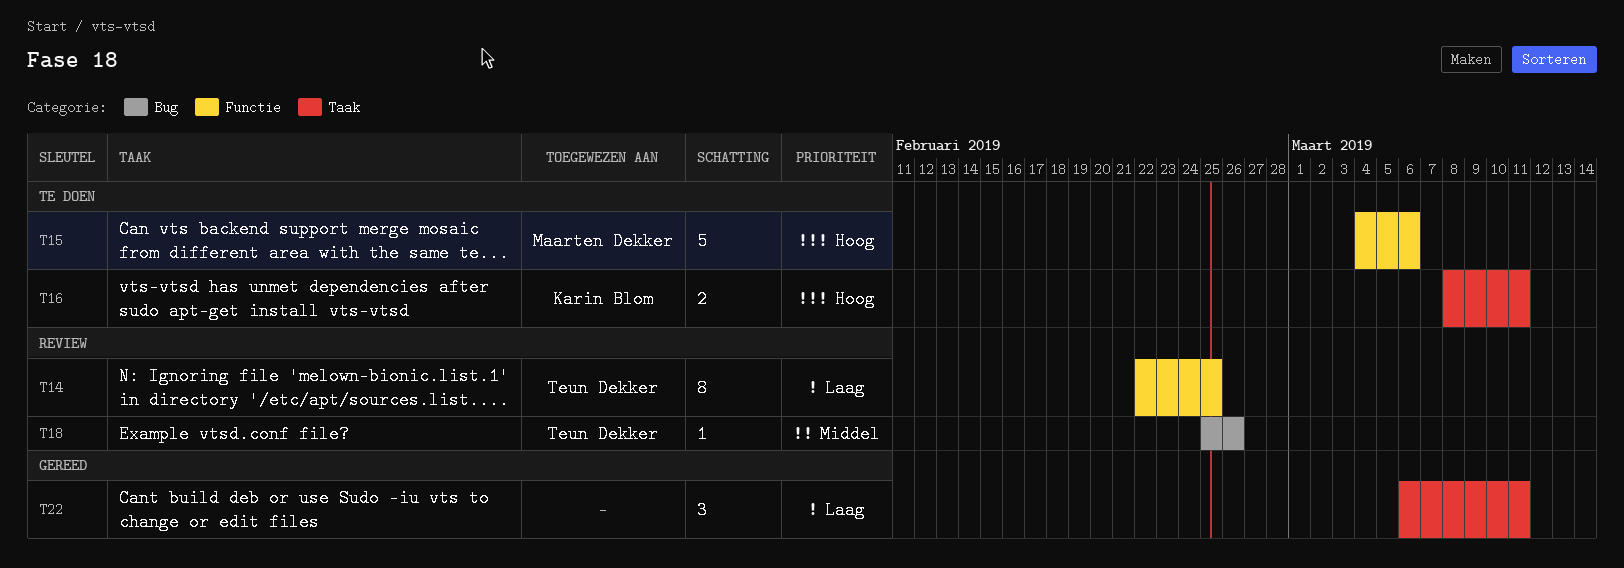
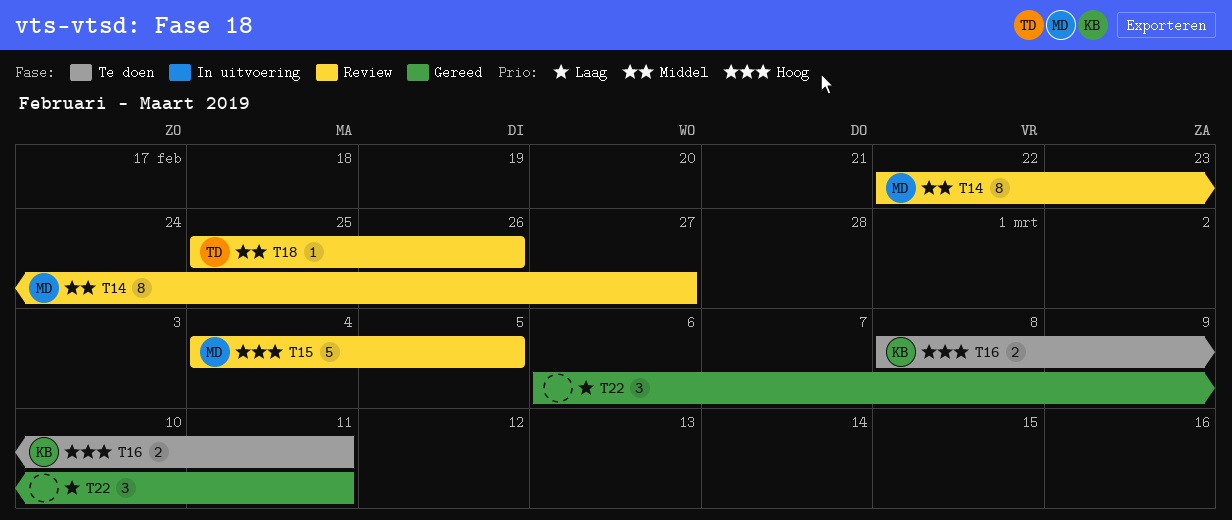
T14, owner: Teun Dekker -> Maarten Dekker
T14, priority: Laag -> Middel
T14, due: Feb 25 -> Feb 27
T15, status: Te doen -> Review
T15, due: Mar 6 -> Mar 5

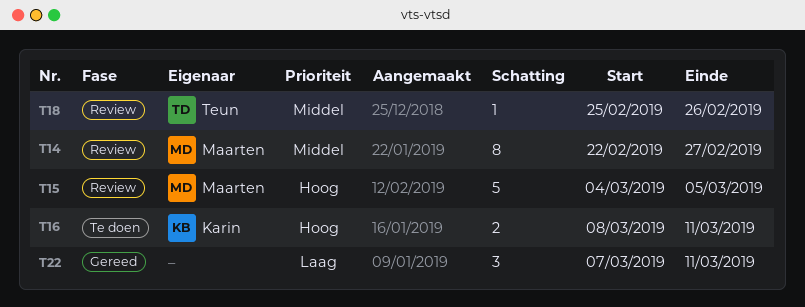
T22, start: Mar 6 -> Mar 7

